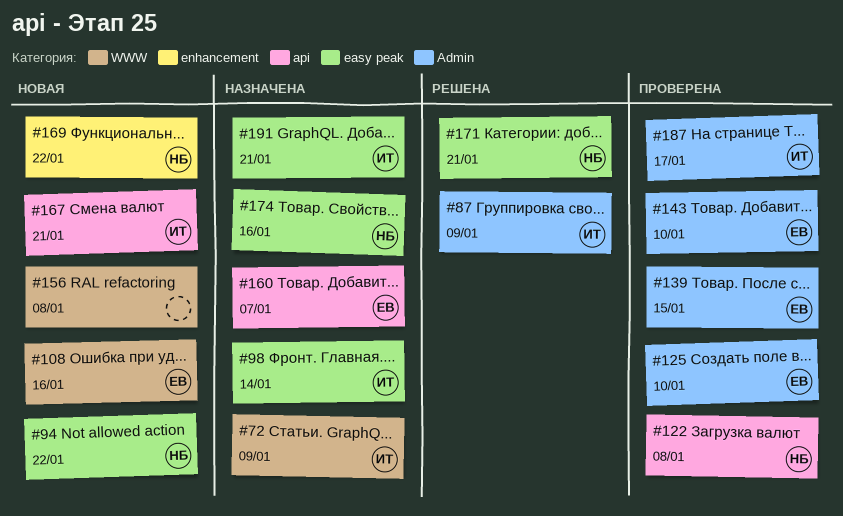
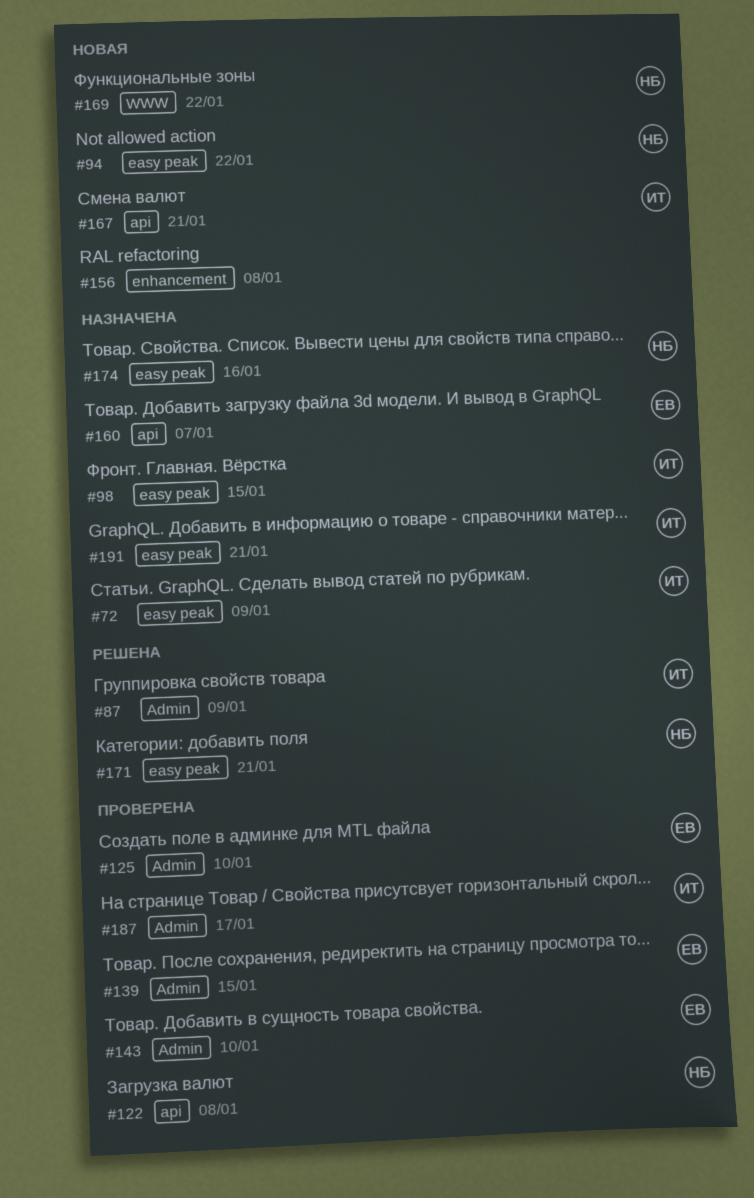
#72, label: WWW -> easy peak
#98, due: Jan 14 -> Jan 15
#108: present -> none
#156, label: WWW -> enhancement
#169, label: enhancement -> WWW

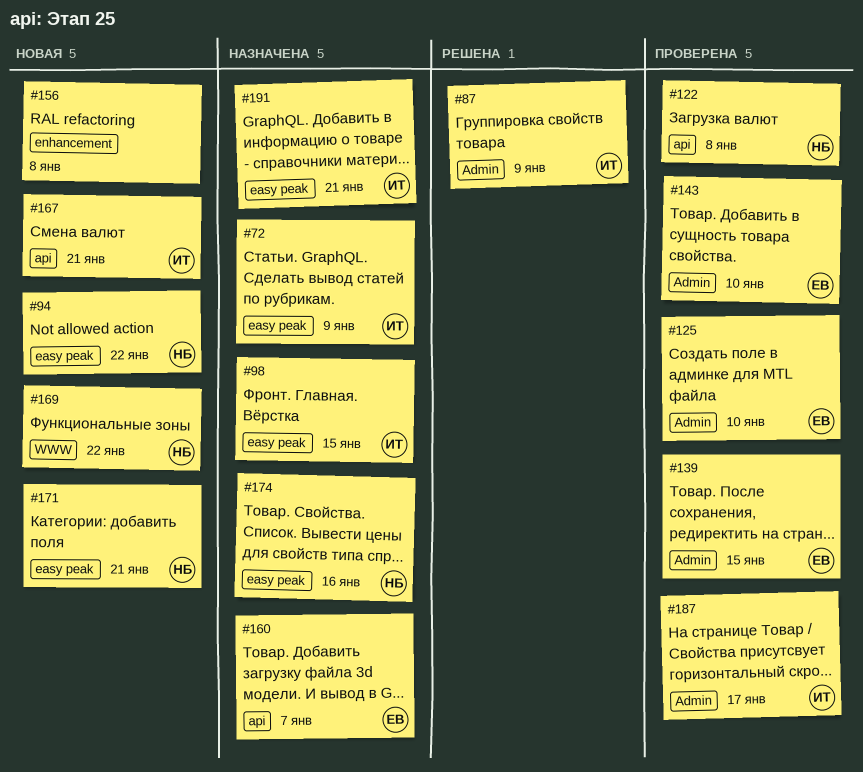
#171, status: Решена -> Новая

